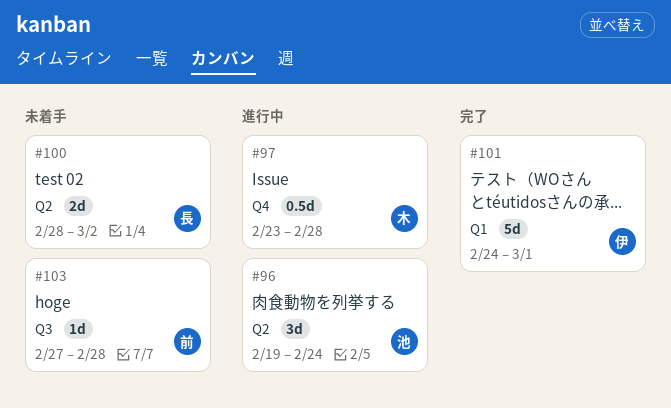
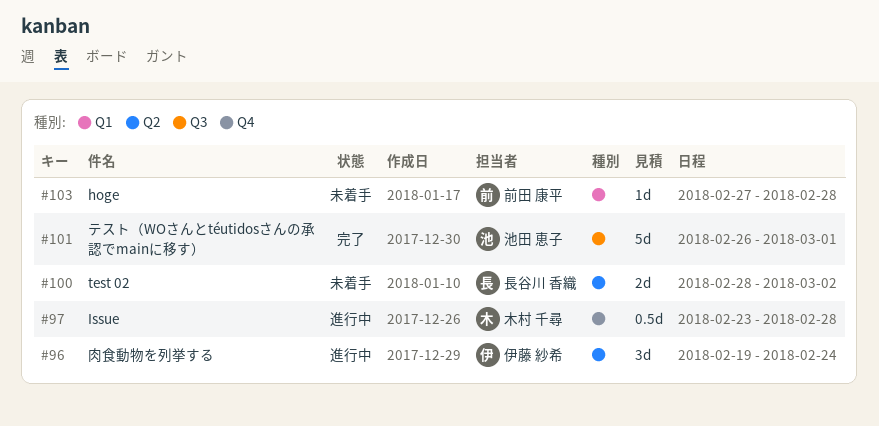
#96, owner: 池田 恵子 -> 伊藤 紗希
#101, owner: 伊藤 紗希 -> 池田 恵子
#101, label: Q1 -> Q3
#101, start: Feb 24 -> Feb 26
#103, label: Q3 -> Q1

